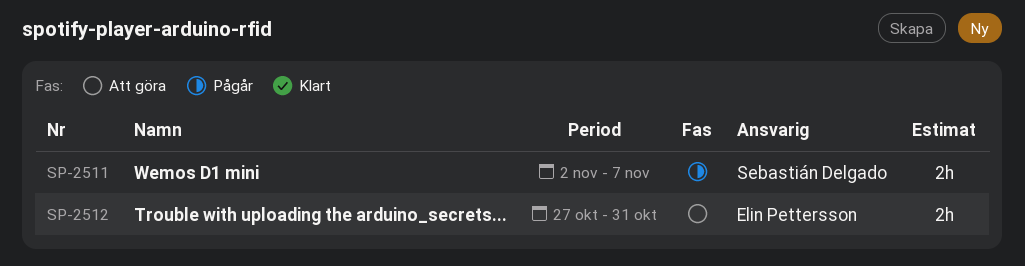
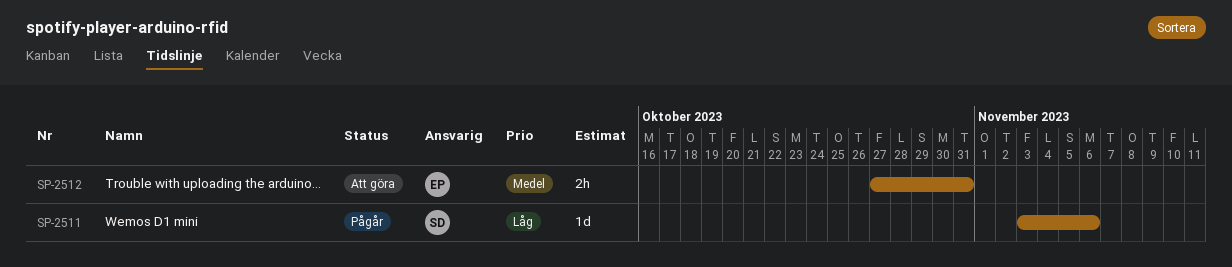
SP-2511, estimate: 2h -> 1d
SP-2511, start: Nov 2 -> Nov 3
SP-2511, due: Nov 7 -> Nov 6

